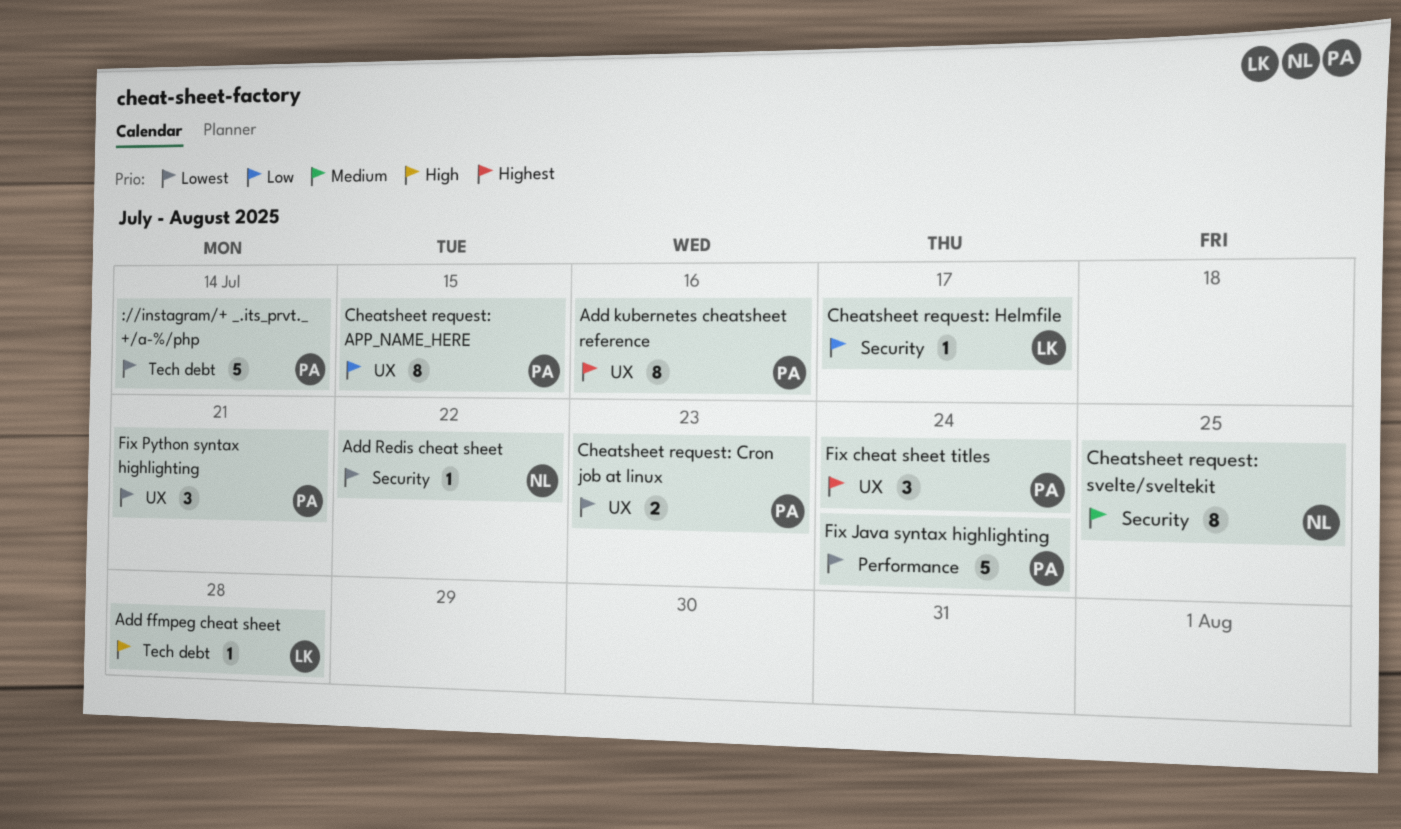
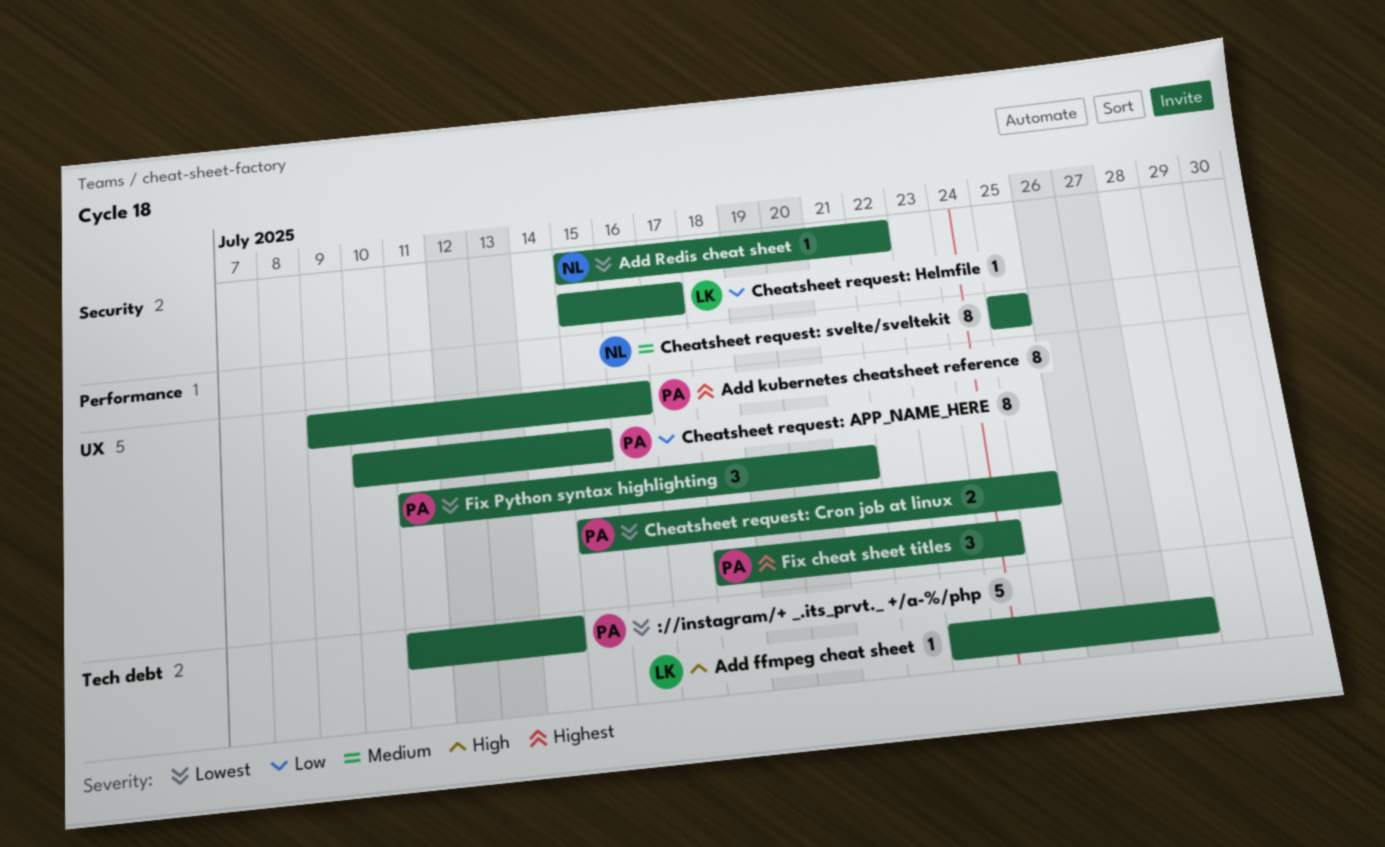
Cheatsheet request: Cron job at linux, due: Jul 23 -> Jul 25
Cheatsheet request: svelte/sveltekit, label: Security -> Performance
Fix Java syntax highlighting: present -> none

